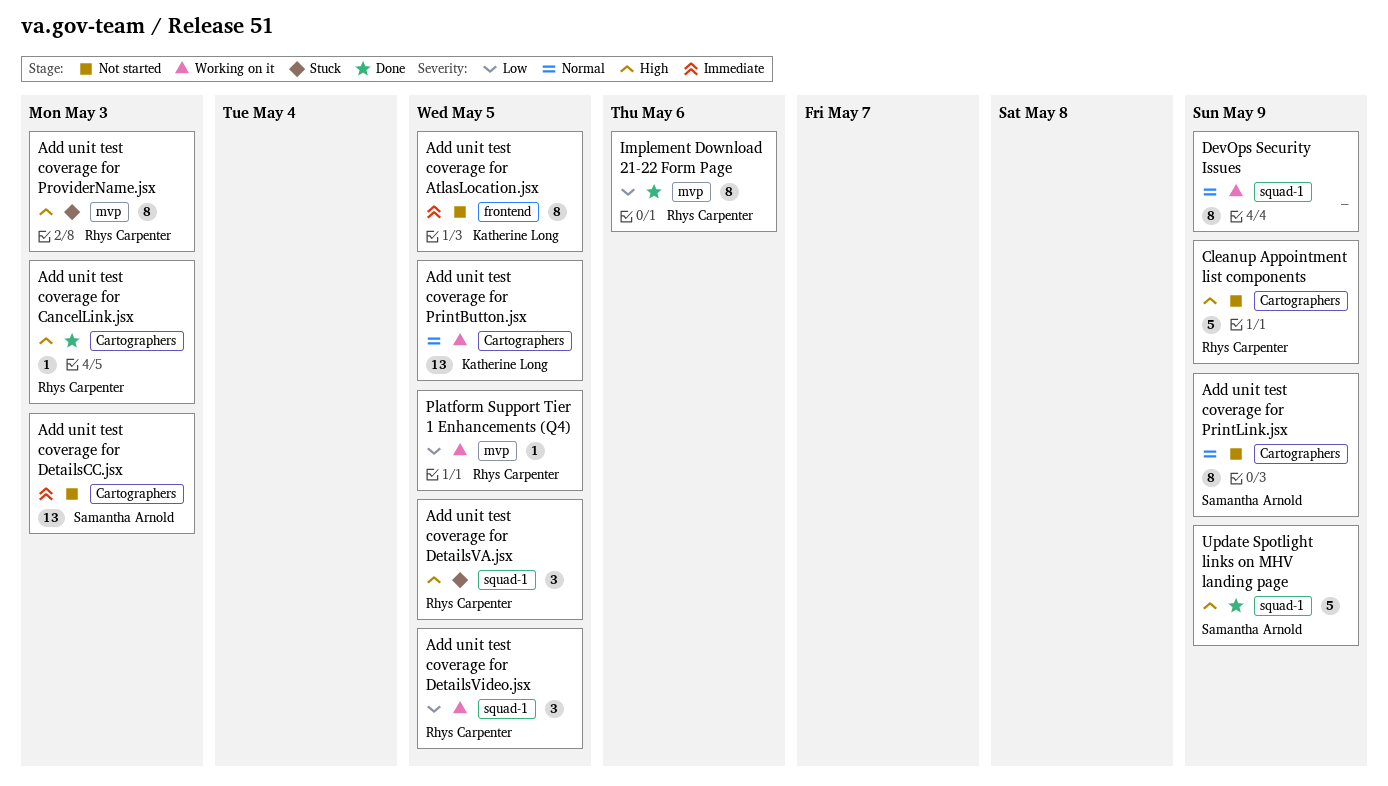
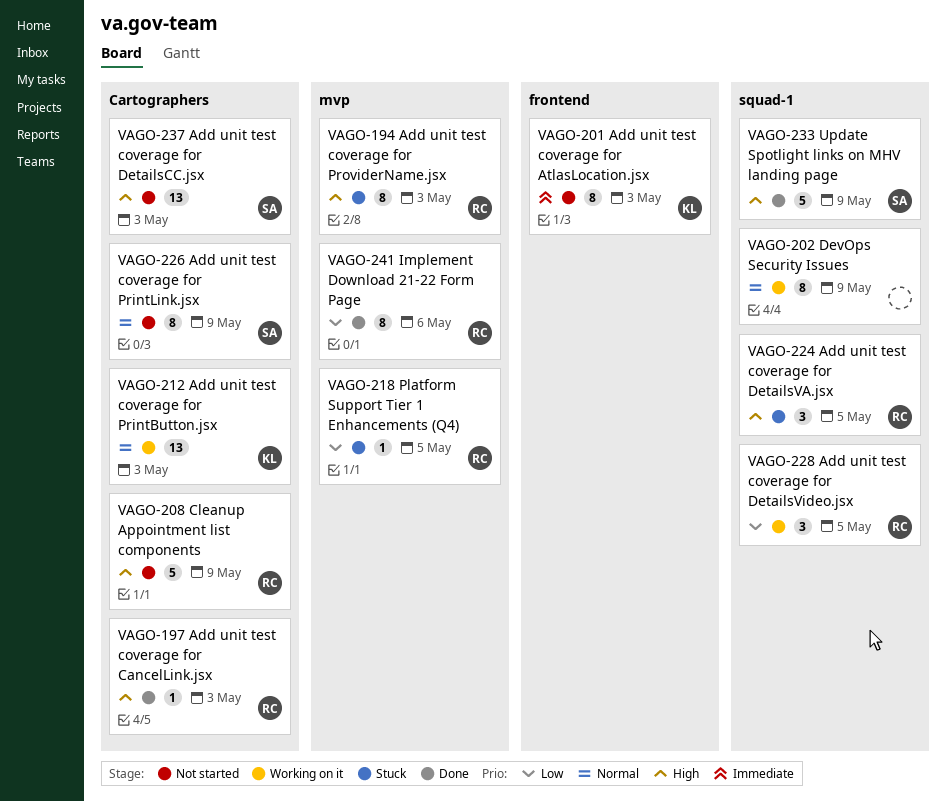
Add unit test coverage for AtlasLocation.jsx, due: May 5 -> May 3
Add unit test coverage for DetailsCC.jsx, priority: Immediate -> High
Add unit test coverage for PrintButton.jsx, due: May 5 -> May 3
Platform Support Tier 1 Enhancements (Q4), status: Working on it -> Stuck

